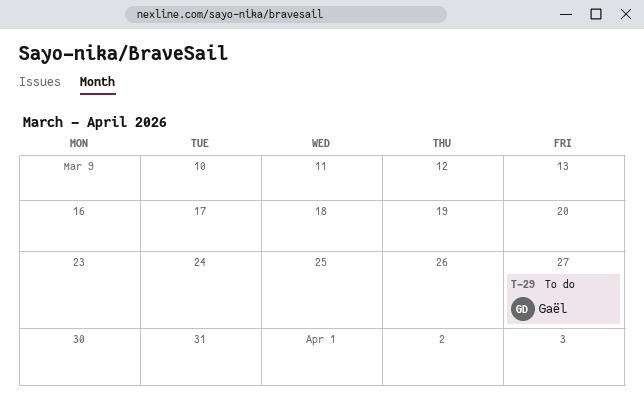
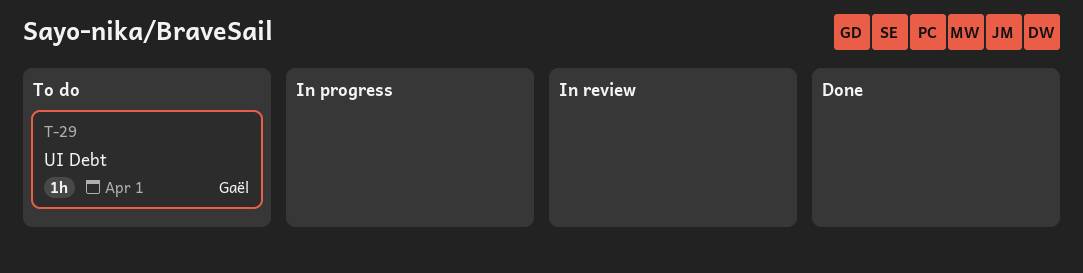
T-29, due: Mar 27 -> Apr 1

